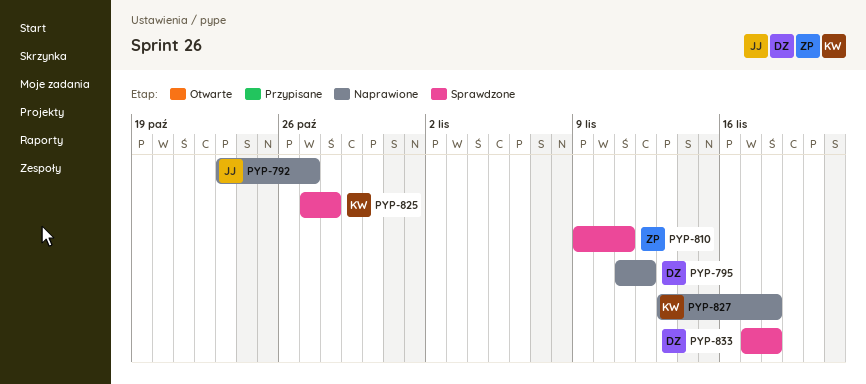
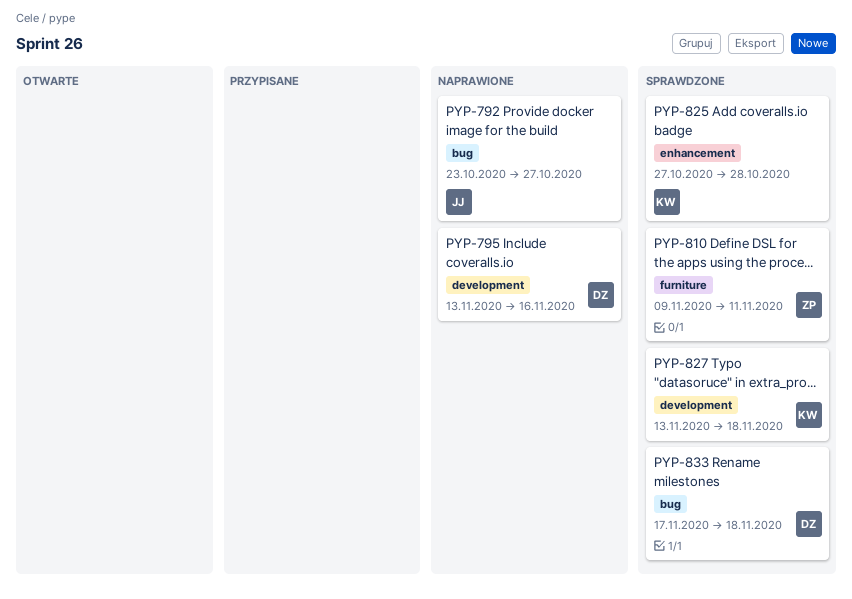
PYP-795, start: Nov 11 -> Nov 13
PYP-795, due: Nov 12 -> Nov 16
PYP-827, status: Naprawione -> Sprawdzone

